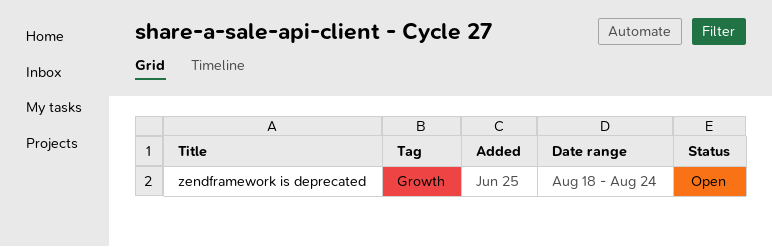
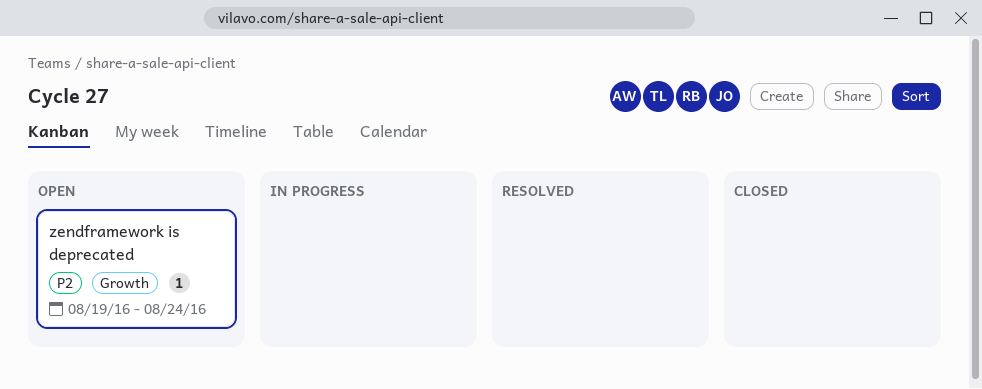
zendframework is deprecated, start: Aug 18 -> Aug 19

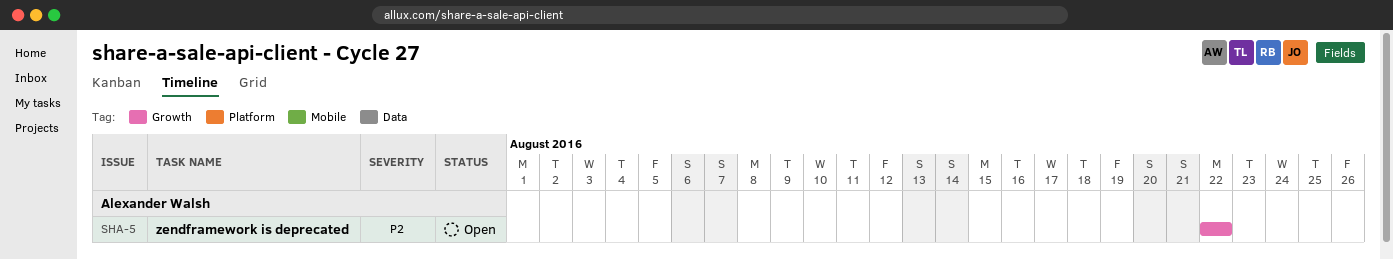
zendframework is deprecated, start: Aug 19 -> Aug 22
zendframework is deprecated, due: Aug 24 -> Aug 22

